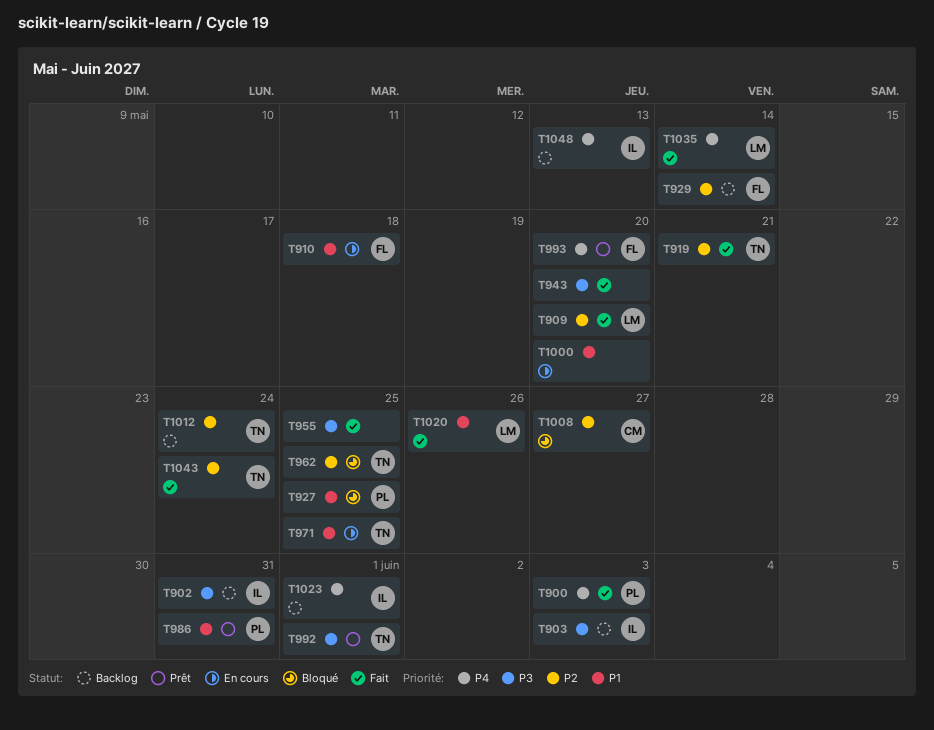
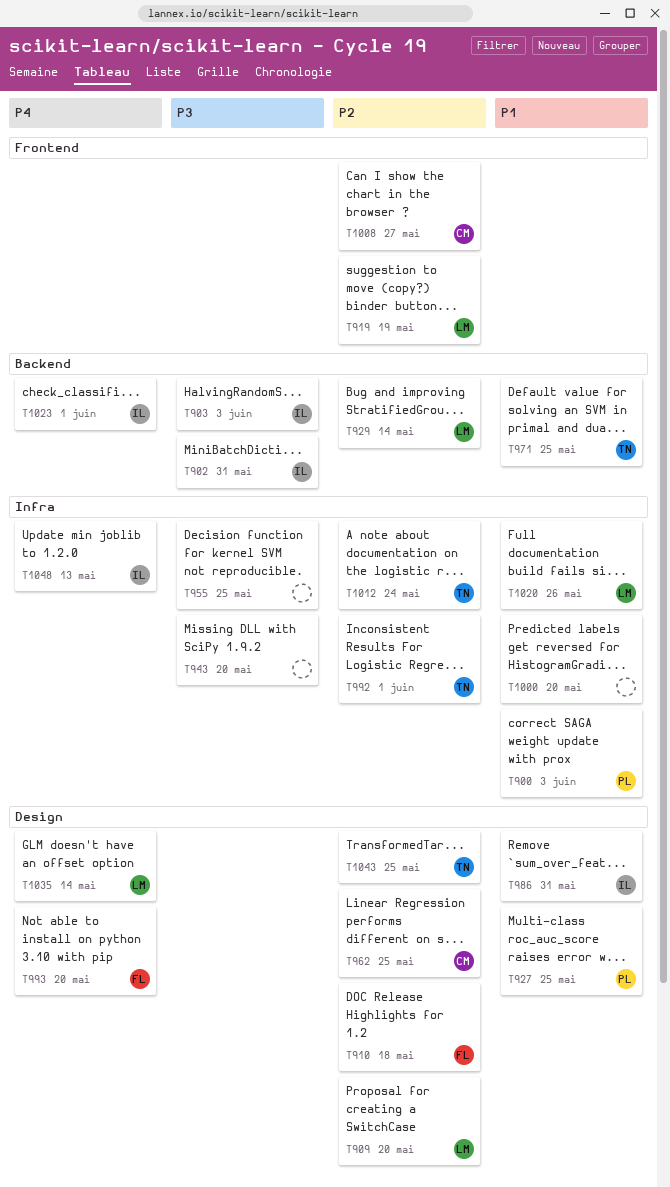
T900, priority: P4 -> P1
T910, priority: P1 -> P2
T919, owner: TN -> LM
T919, due: May 21 -> May 19
T929, owner: FL -> LM
T962, owner: TN -> CM
T986, owner: PL -> IL
T992, priority: P3 -> P2
T1043, due: May 24 -> May 25

